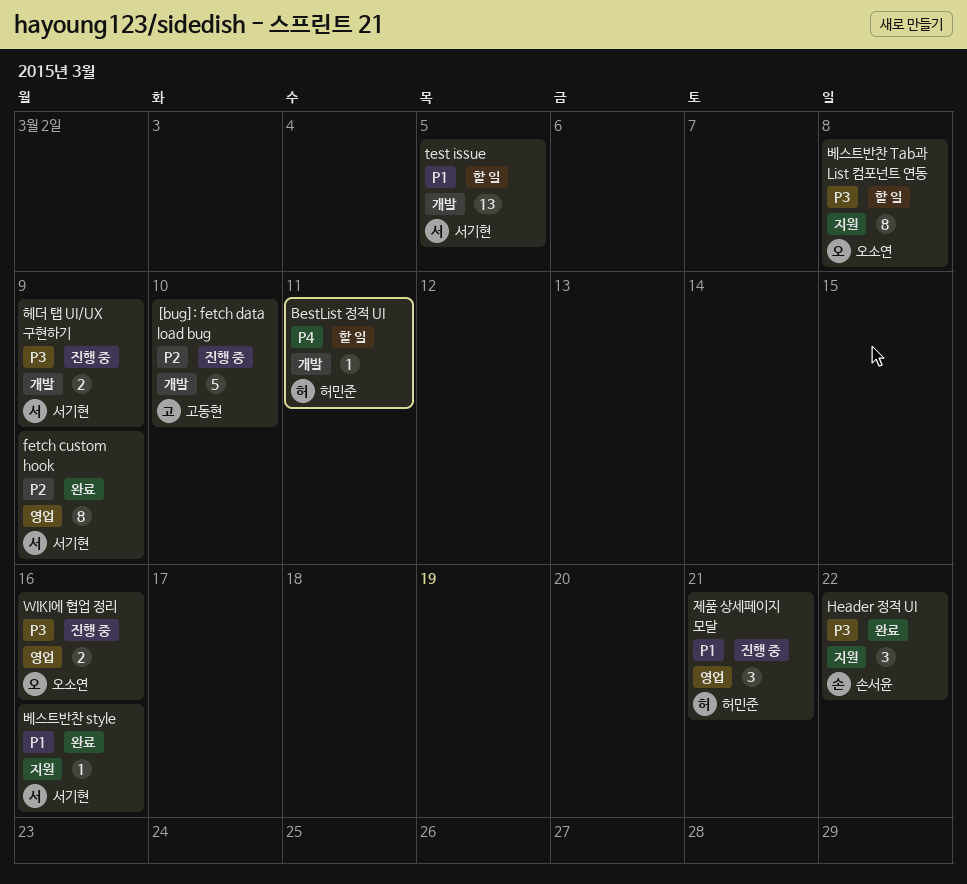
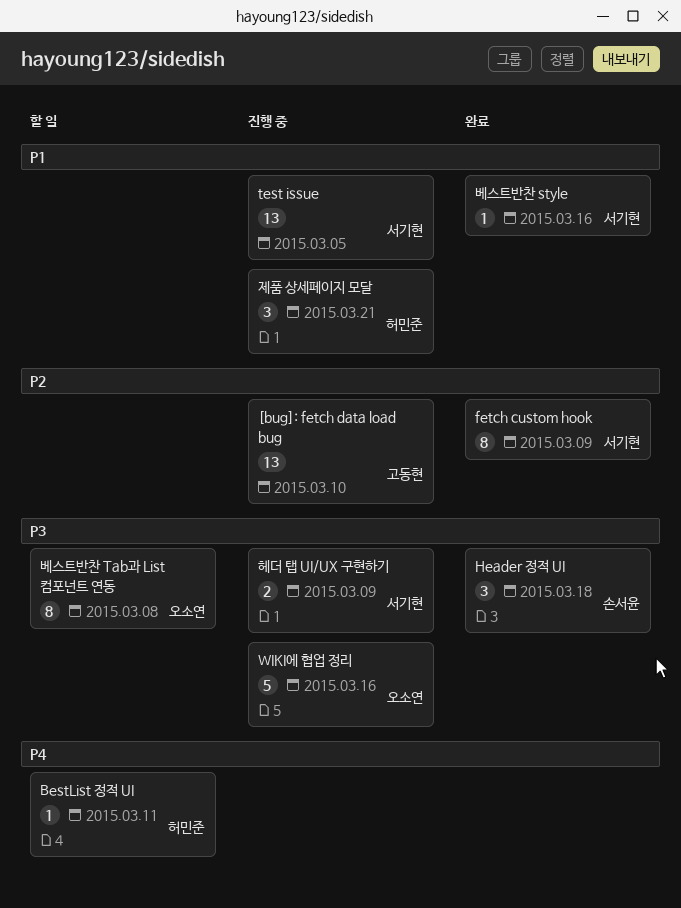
[bug]: fetch data load bug, estimate: 5 -> 13
Header 정적 UI, due: Mar 22 -> Mar 18
test issue, status: 할 일 -> 진행 중
WIKI에 협업 정리, estimate: 2 -> 5

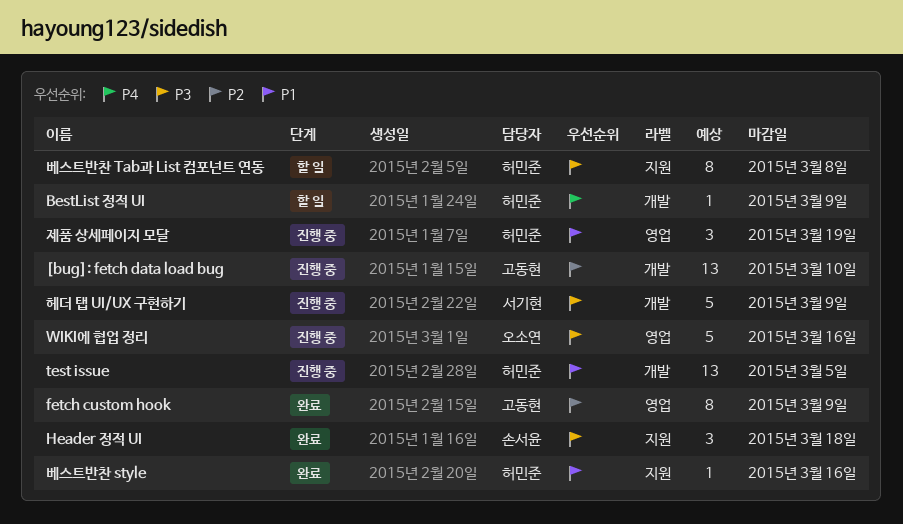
BestList 정적 UI, due: Mar 11 -> Mar 9
fetch custom hook, owner: 서기현 -> 고동현
test issue, owner: 서기현 -> 허민준
베스트반찬 style, owner: 서기현 -> 허민준
베스트반찬 Tab과 List 컴포넌트 연동, owner: 오소연 -> 허민준
제품 상세페이지 모달, due: Mar 21 -> Mar 19
헤더 탭 UI/UX 구현하기, estimate: 2 -> 5

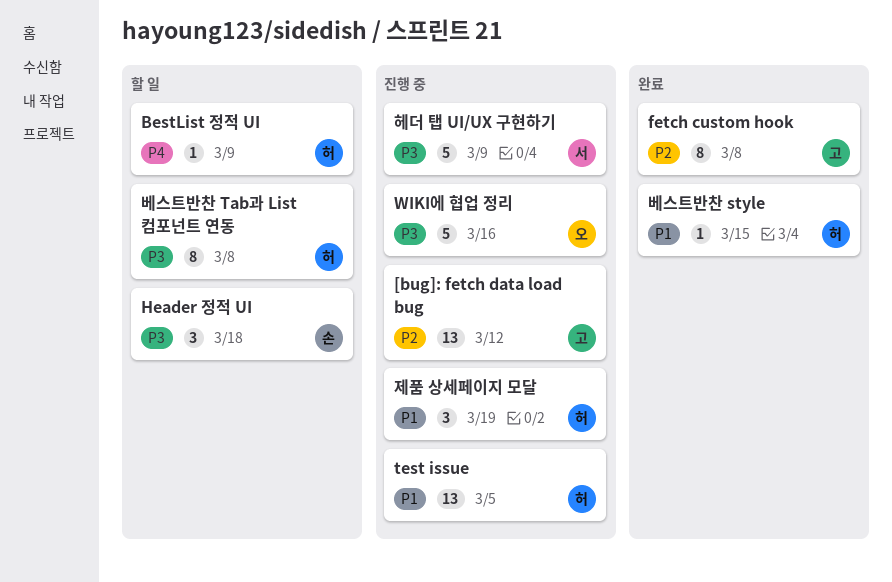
[bug]: fetch data load bug, due: Mar 10 -> Mar 12
fetch custom hook, due: Mar 9 -> Mar 8
Header 정적 UI, status: 완료 -> 할 일
베스트반찬 style, due: Mar 16 -> Mar 15

